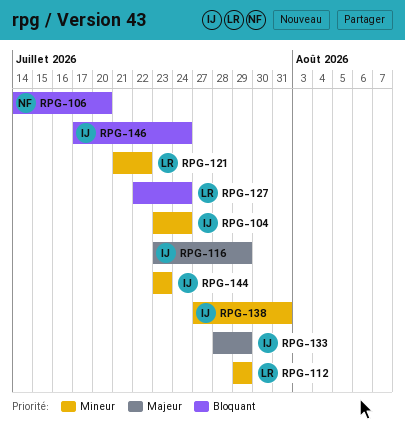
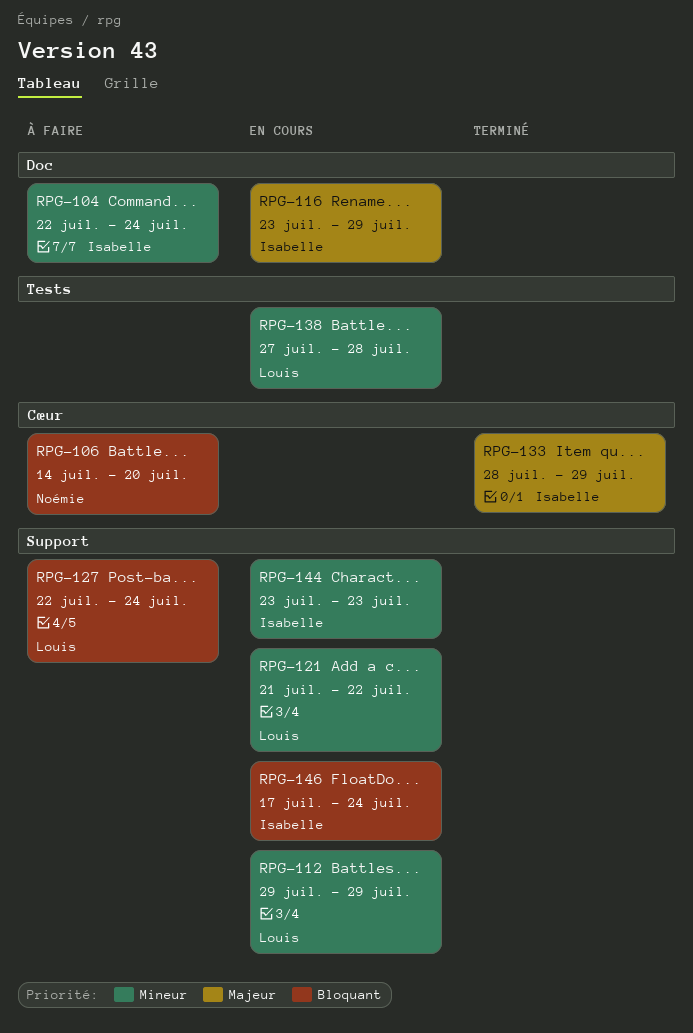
RPG-104, start: Jul 23 -> Jul 22
RPG-138, owner: Isabelle -> Louis
RPG-138, due: Jul 31 -> Jul 28

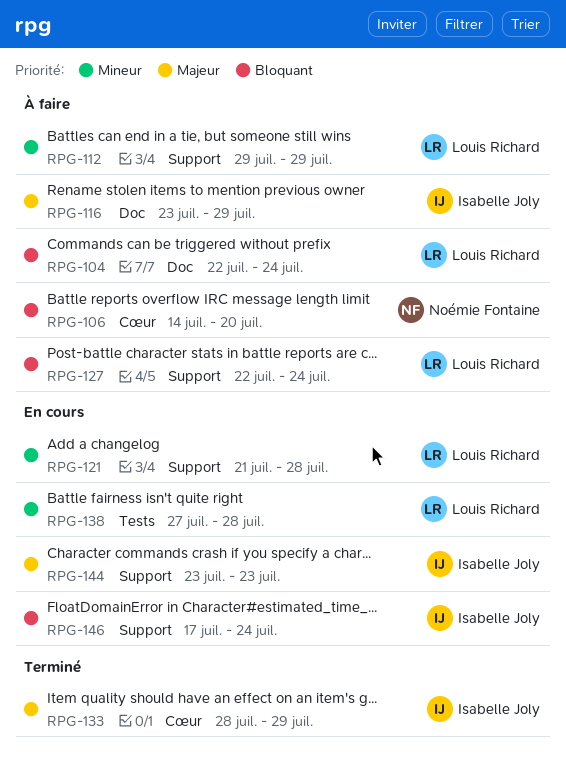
RPG-104, owner: Isabelle Joly -> Louis Richard
RPG-104, priority: Mineur -> Bloquant
RPG-112, status: En cours -> À faire
RPG-116, status: En cours -> À faire
RPG-121, due: Jul 22 -> Jul 28
RPG-144, priority: Mineur -> Majeur

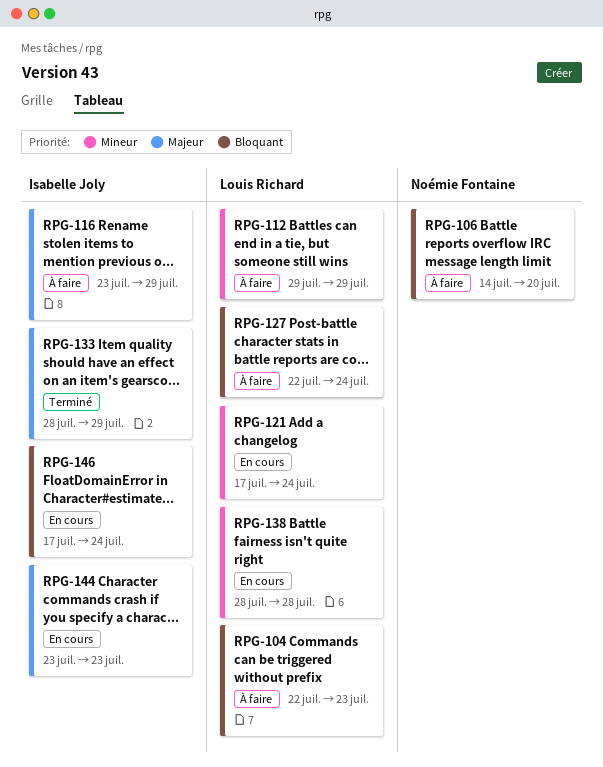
RPG-104, due: Jul 24 -> Jul 23
RPG-121, start: Jul 21 -> Jul 17
RPG-121, due: Jul 28 -> Jul 24
RPG-138, start: Jul 27 -> Jul 28

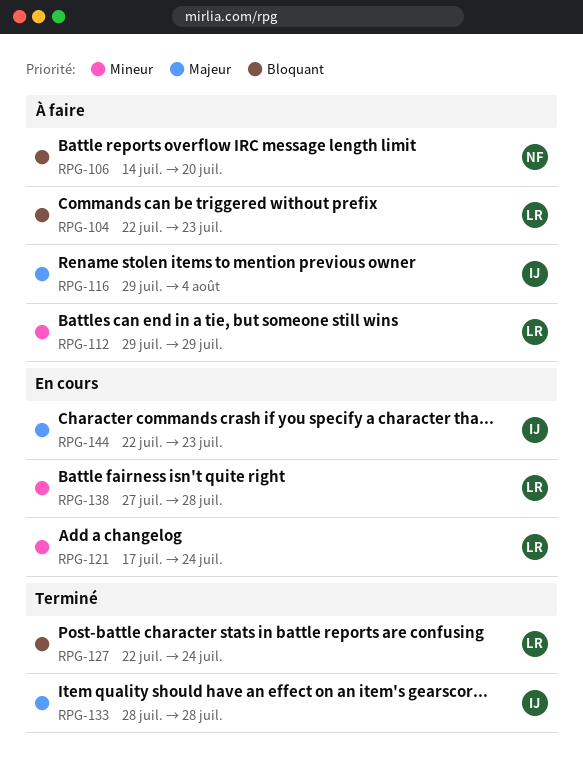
RPG-116, start: Jul 23 -> Jul 29
RPG-116, due: Jul 29 -> Aug 4
RPG-127, status: À faire -> Terminé
RPG-133, due: Jul 29 -> Jul 28
RPG-138, start: Jul 28 -> Jul 27
RPG-144, start: Jul 23 -> Jul 22
RPG-146: present -> none

